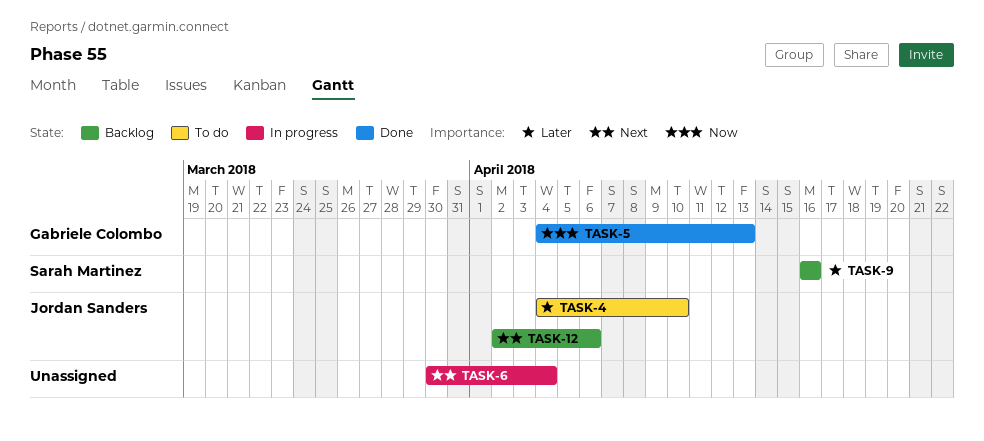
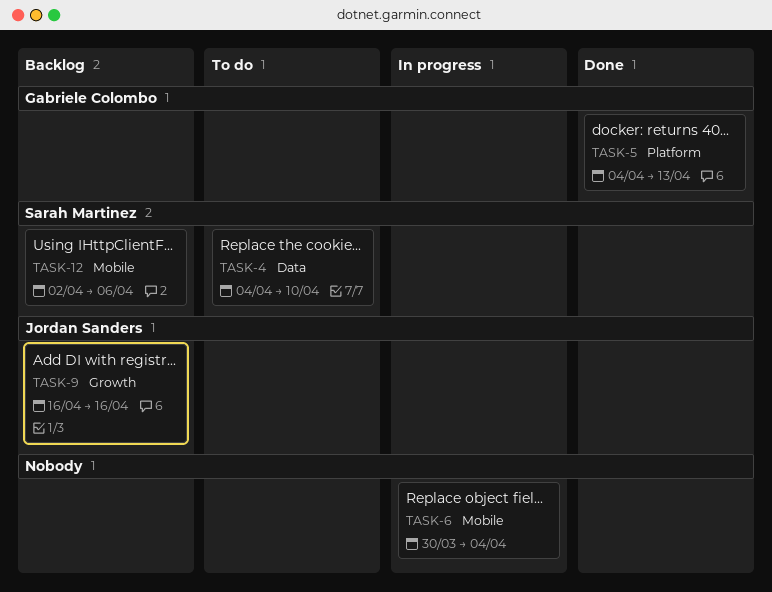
TASK-4, owner: Jordan Sanders -> Sarah Martinez
TASK-9, owner: Sarah Martinez -> Jordan Sanders
TASK-12, owner: Jordan Sanders -> Sarah Martinez

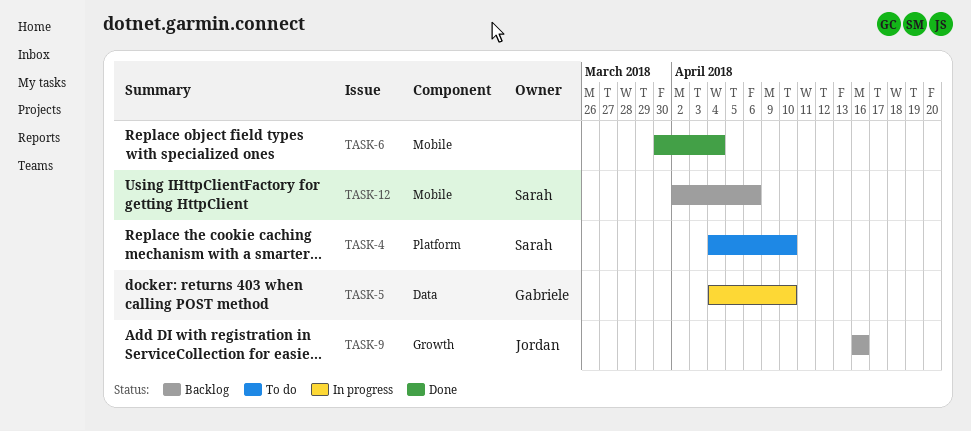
TASK-4, label: Data -> Platform
TASK-5, status: Done -> In progress
TASK-5, label: Platform -> Data
TASK-5, due: Apr 13 -> Apr 10
TASK-6, status: In progress -> Done

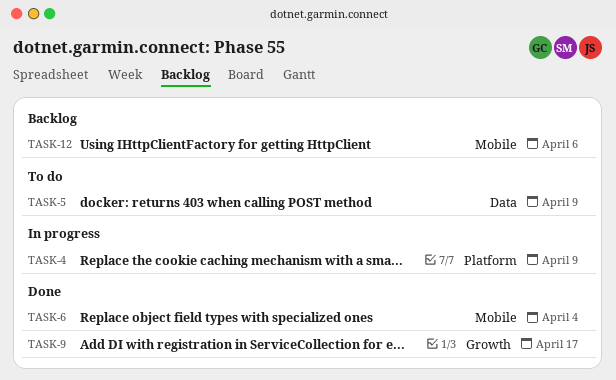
TASK-4, status: To do -> In progress
TASK-4, due: Apr 10 -> Apr 9
TASK-5, status: In progress -> To do
TASK-5, due: Apr 10 -> Apr 9
TASK-9, status: Backlog -> Done
TASK-9, due: Apr 16 -> Apr 17

